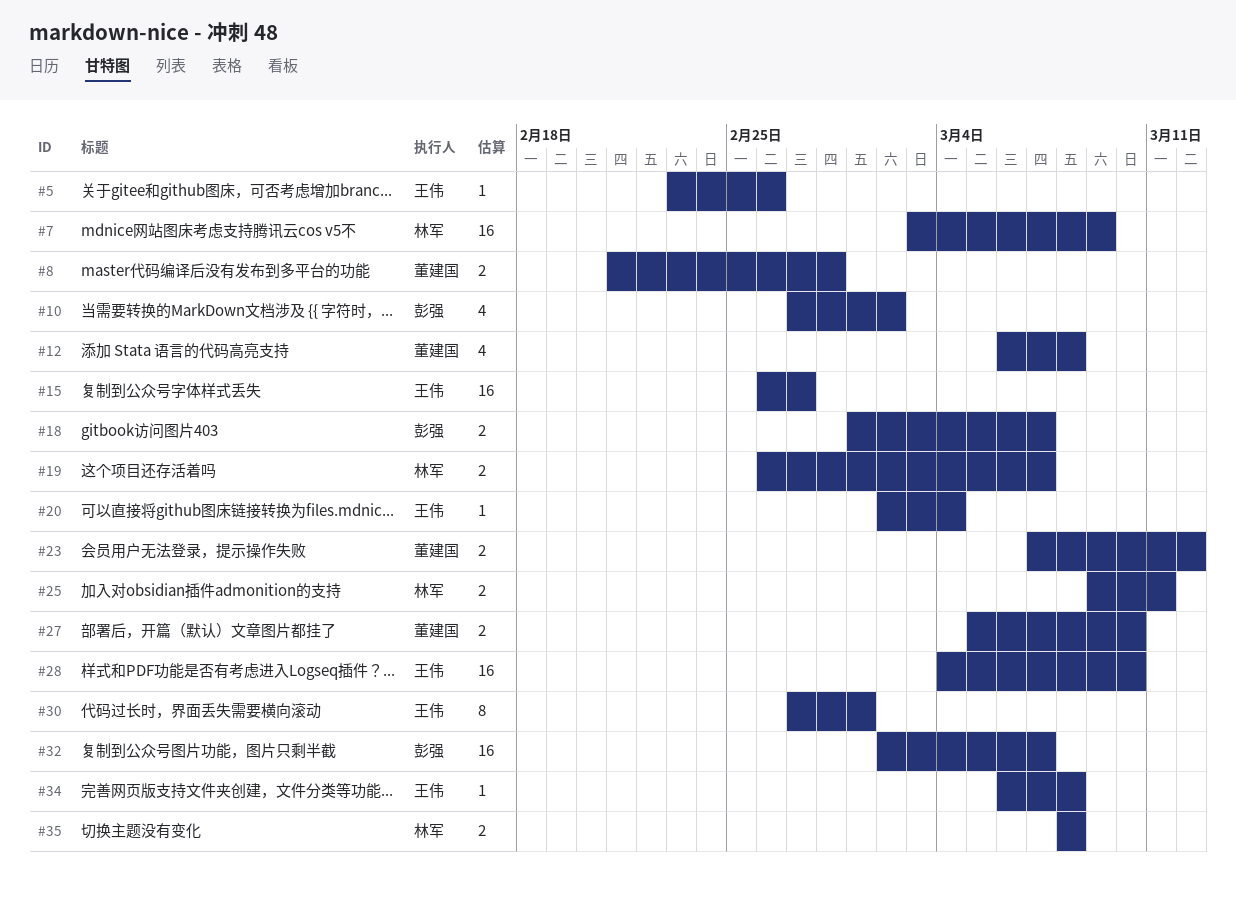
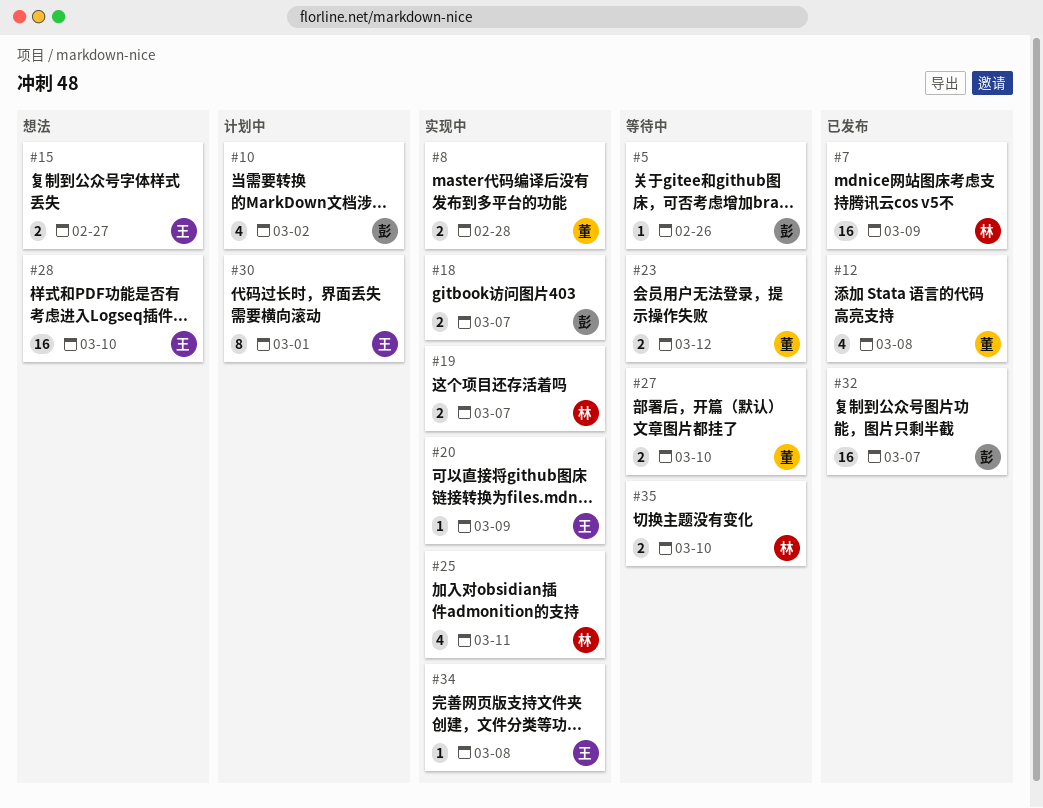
#5, owner: 王伟 -> 彭强
#15, estimate: 16 -> 2
#20, due: Mar 4 -> Mar 9
#25, estimate: 2 -> 4
#35, due: Mar 8 -> Mar 10

